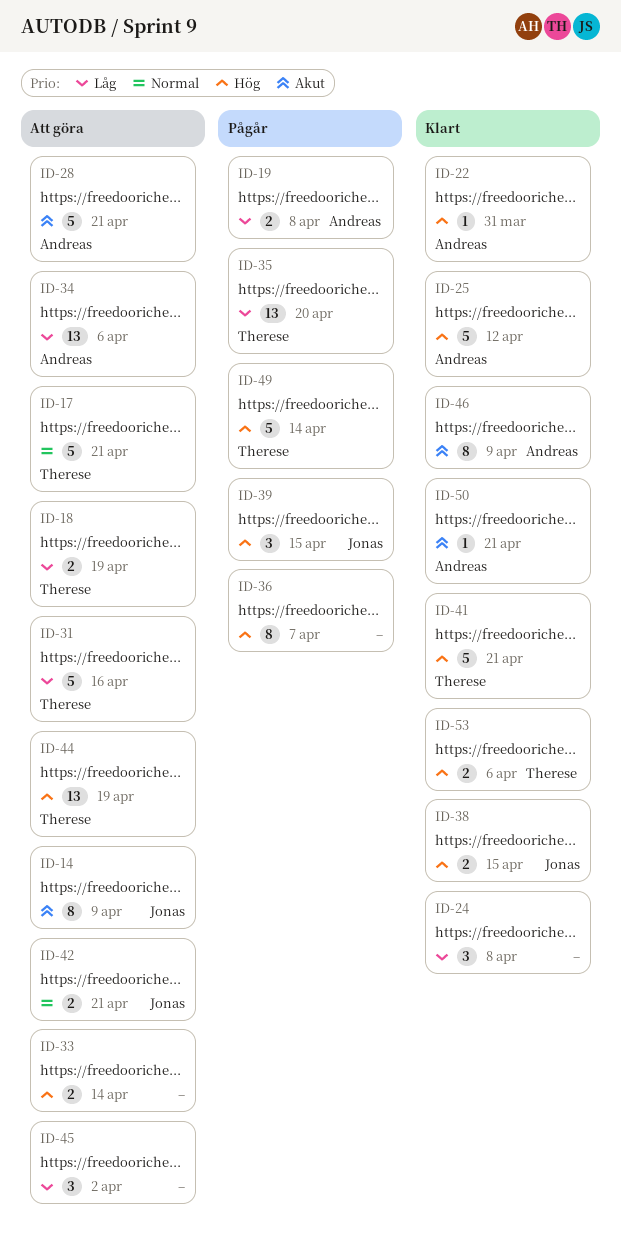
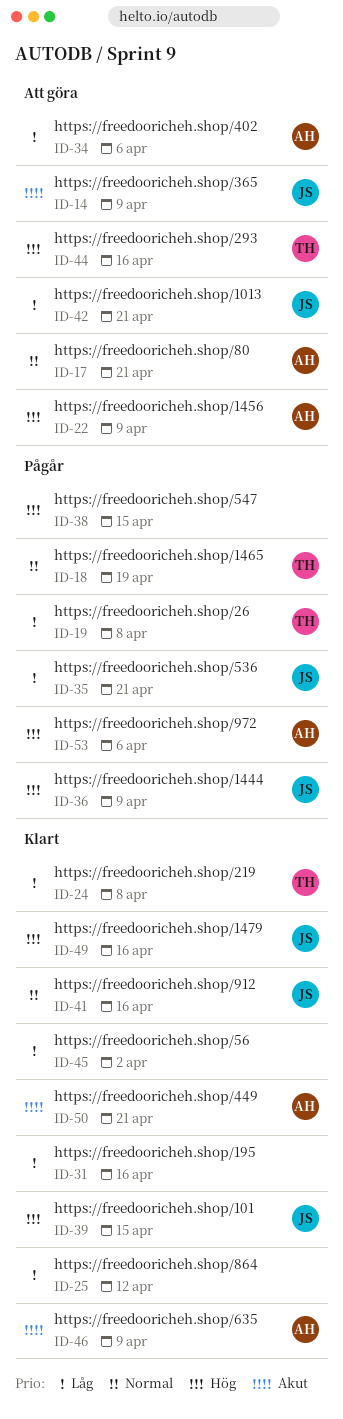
ID-17, owner: Therese -> Andreas
ID-18, status: Att göra -> Pågår
ID-18, priority: Låg -> Normal
ID-19, owner: Andreas -> Therese
ID-22, status: Klart -> Att göra
ID-22, due: Mar 31 -> Apr 9
ID-24, owner: none -> Therese
ID-25, owner: Andreas -> none
ID-25, priority: Hög -> Låg
ID-28: present -> none
ID-31, status: Att göra -> Klart
ID-31, owner: Therese -> none
ID-33: present -> none
ID-35, owner: Therese -> Jonas
ID-35, due: Apr 20 -> Apr 21
ID-36, owner: none -> Jonas
ID-36, due: Apr 7 -> Apr 9
ID-38, status: Klart -> Pågår
ID-38, owner: Jonas -> none
ID-39, status: Pågår -> Klart
ID-41, owner: Therese -> Jonas
ID-41, priority: Hög -> Normal
ID-41, due: Apr 21 -> Apr 16
ID-42, priority: Normal -> Låg
ID-44, due: Apr 19 -> Apr 16
ID-45, status: Att göra -> Klart
ID-49, status: Pågår -> Klart
ID-49, owner: Therese -> Jonas
ID-49, due: Apr 14 -> Apr 16
ID-53, status: Klart -> Pågår
ID-53, owner: Therese -> Andreas

